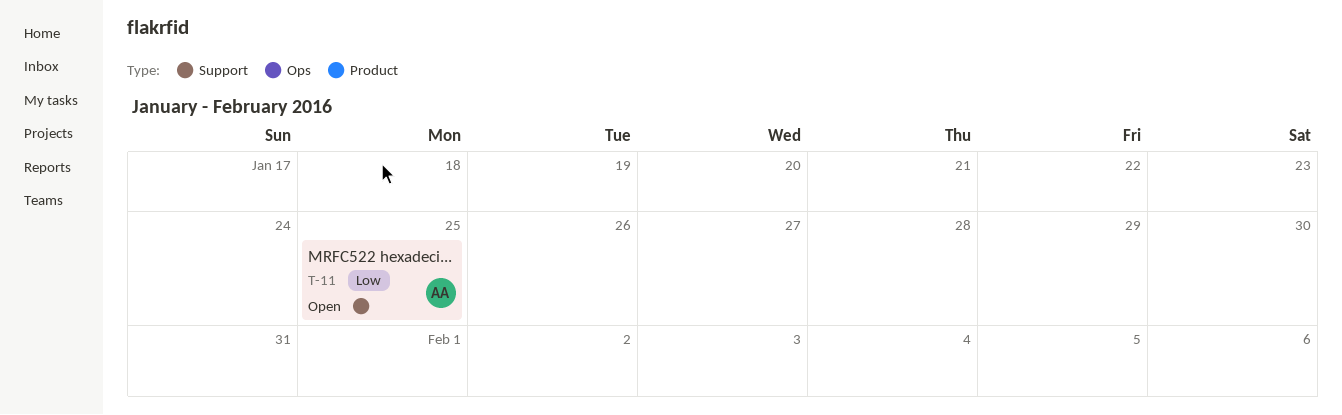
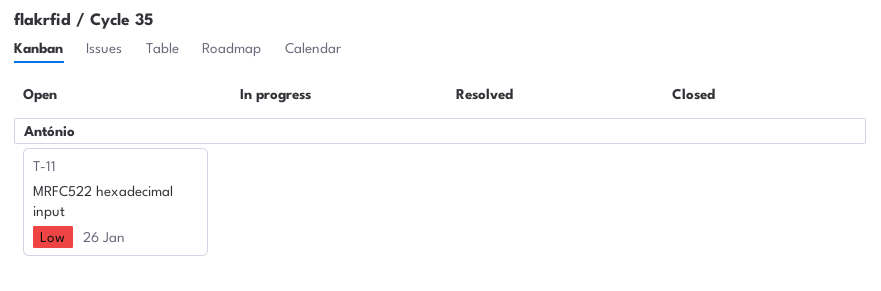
T-11, due: Jan 25 -> Jan 26

